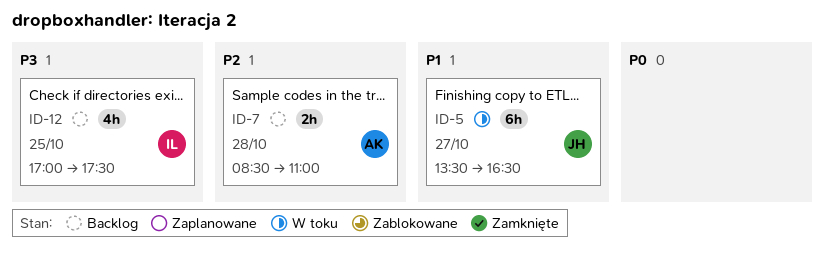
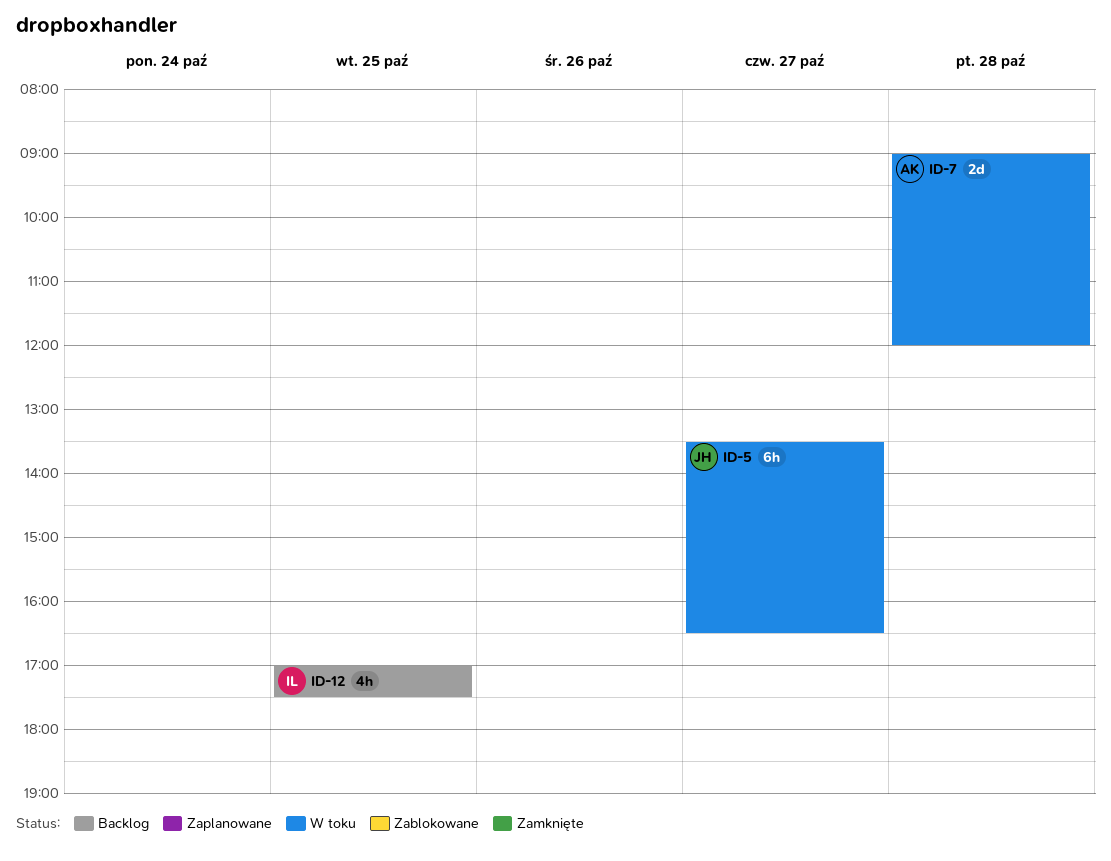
ID-7, status: Backlog -> W toku
ID-7, estimate: 2h -> 2d
ID-7, begins: 08:30 -> 09:00
ID-7, ends: 11:00 -> 12:00

